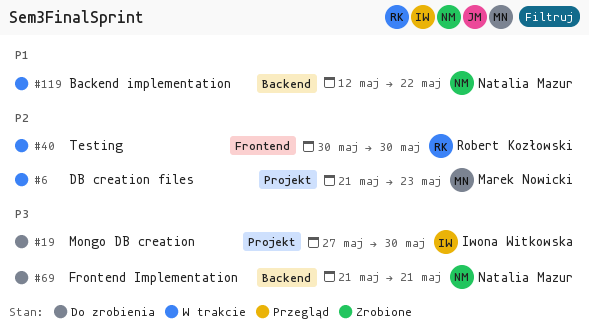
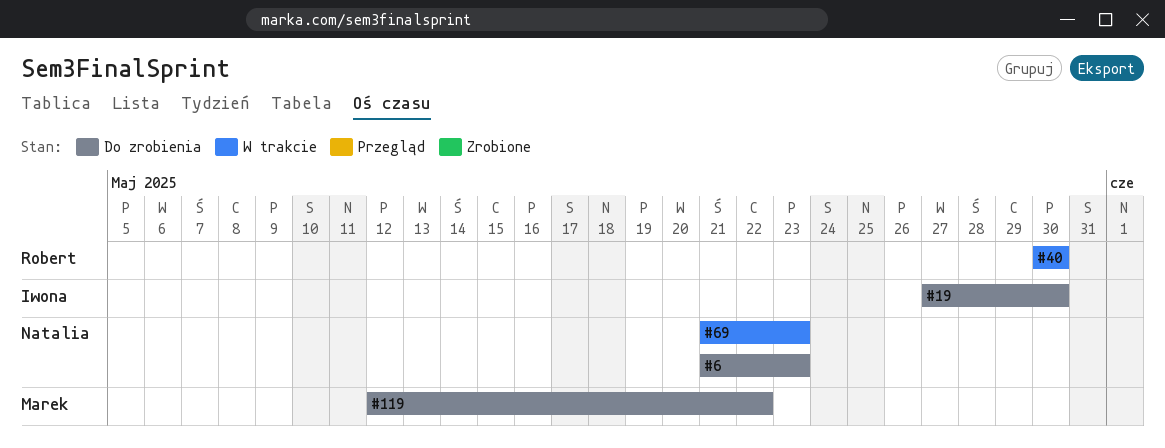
#6, status: W trakcie -> Do zrobienia
#6, owner: Marek Nowicki -> Natalia Mazur
#69, status: Do zrobienia -> W trakcie
#69, due: May 21 -> May 23
#119, status: W trakcie -> Do zrobienia
#119, owner: Natalia Mazur -> Marek Nowicki

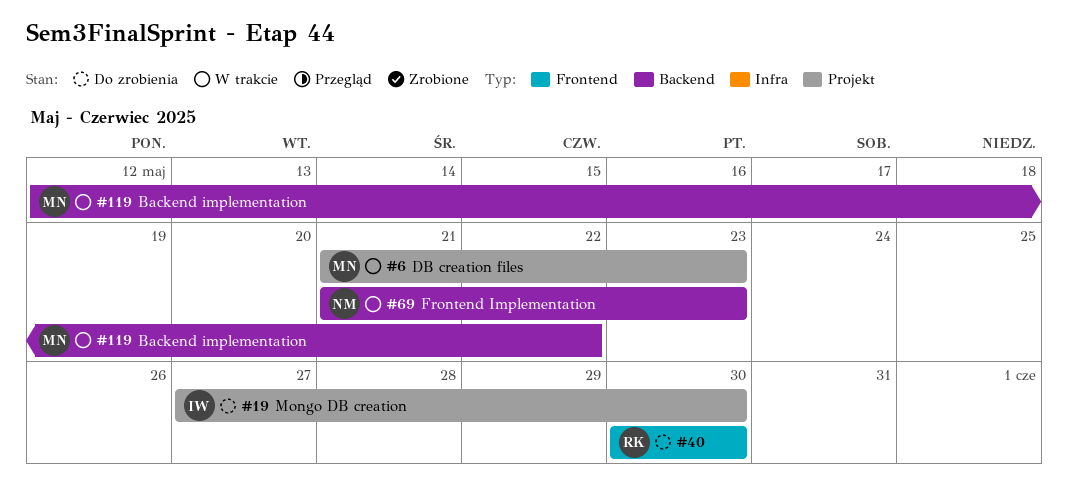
#6, status: Do zrobienia -> W trakcie
#6, owner: Natalia -> Marek
#40, status: W trakcie -> Do zrobienia
#119, status: Do zrobienia -> W trakcie

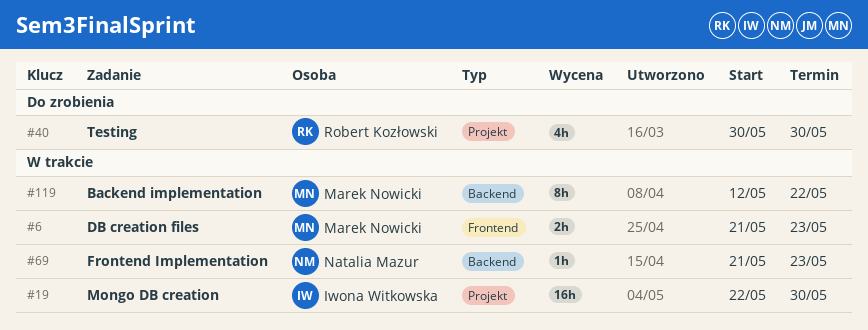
#6, label: Projekt -> Frontend
#19, status: Do zrobienia -> W trakcie
#19, start: May 27 -> May 22
#40, label: Frontend -> Projekt

